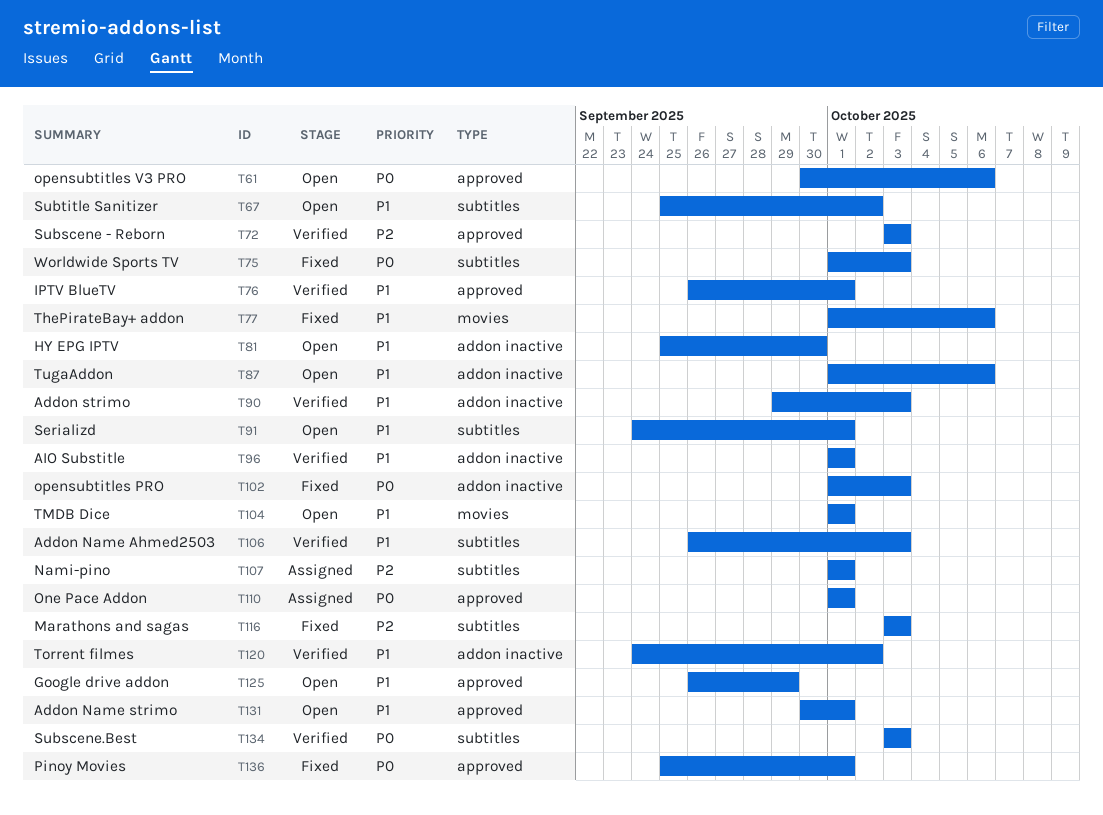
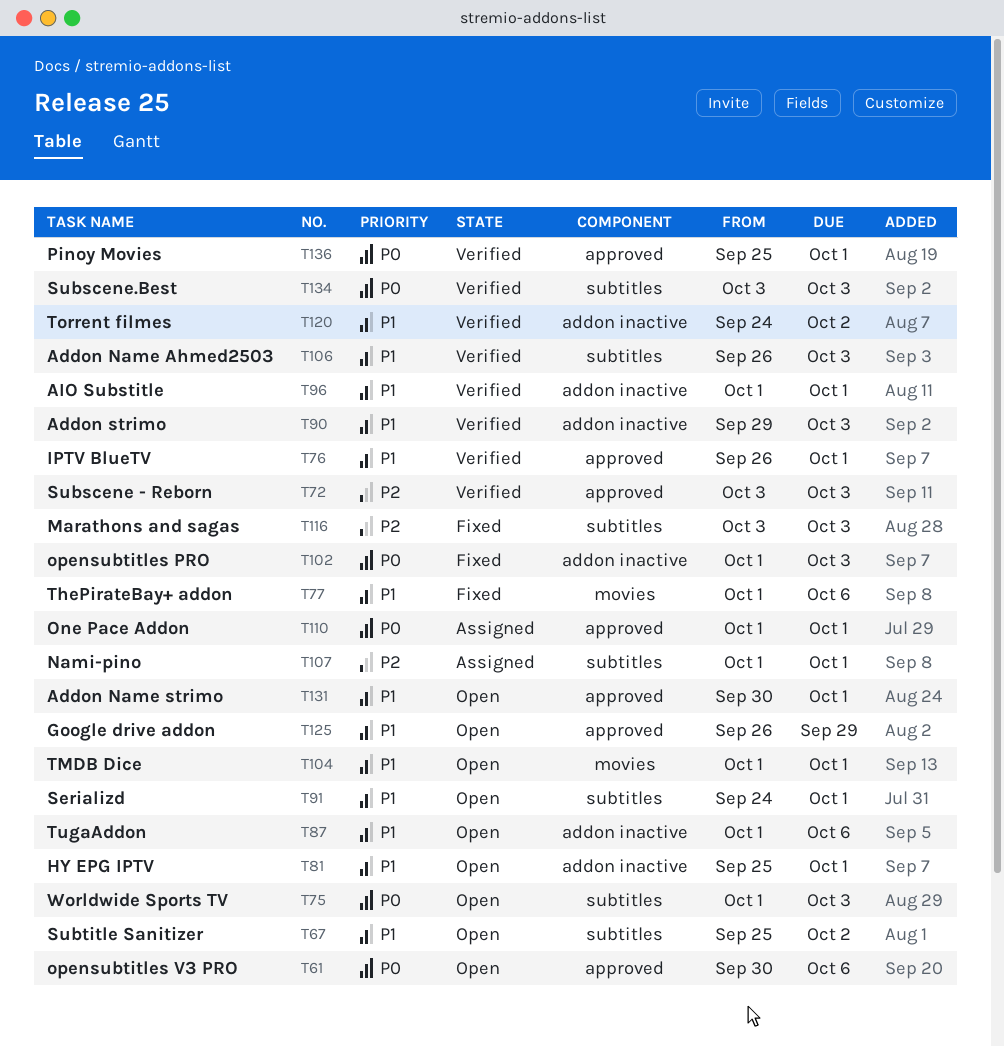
T75, status: Fixed -> Open
T81, due: Sep 30 -> Oct 1
T136, status: Fixed -> Verified

